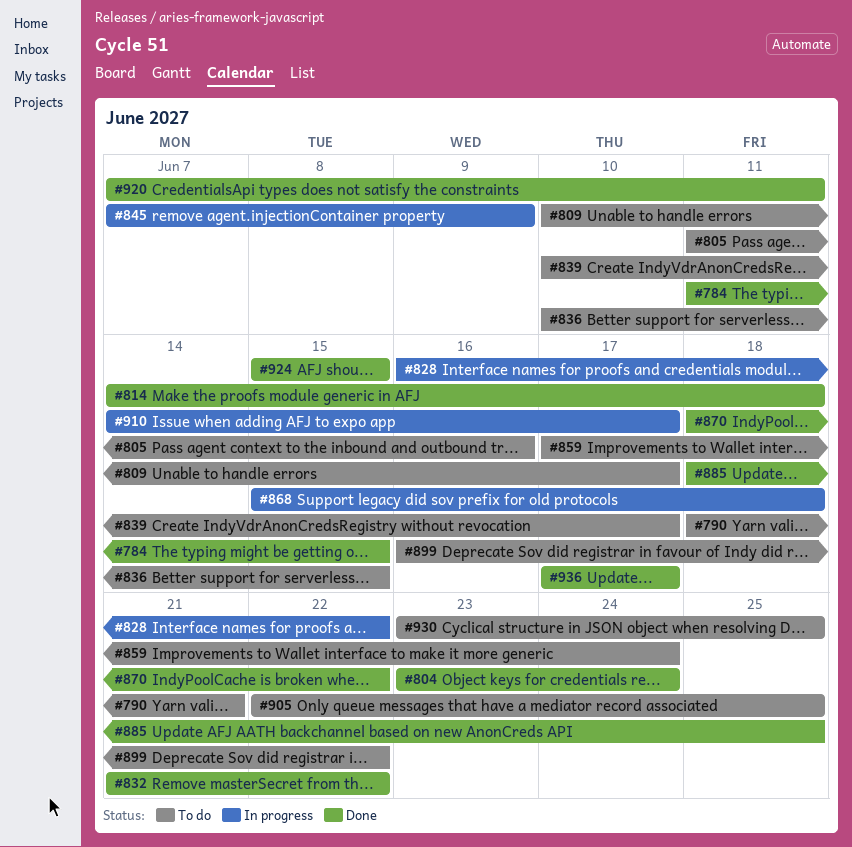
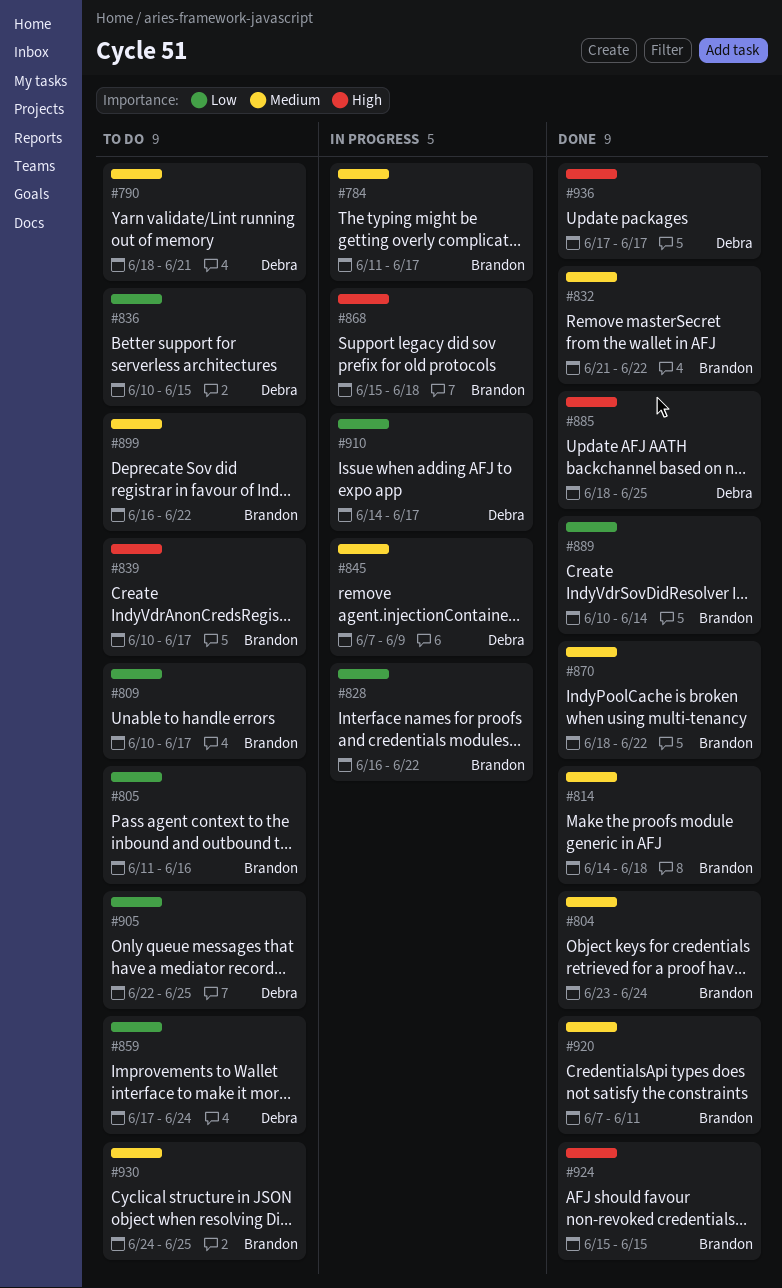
#784, status: Done -> In progress
#784, due: Jun 15 -> Jun 17
#889: none -> present
#930, start: Jun 23 -> Jun 24

